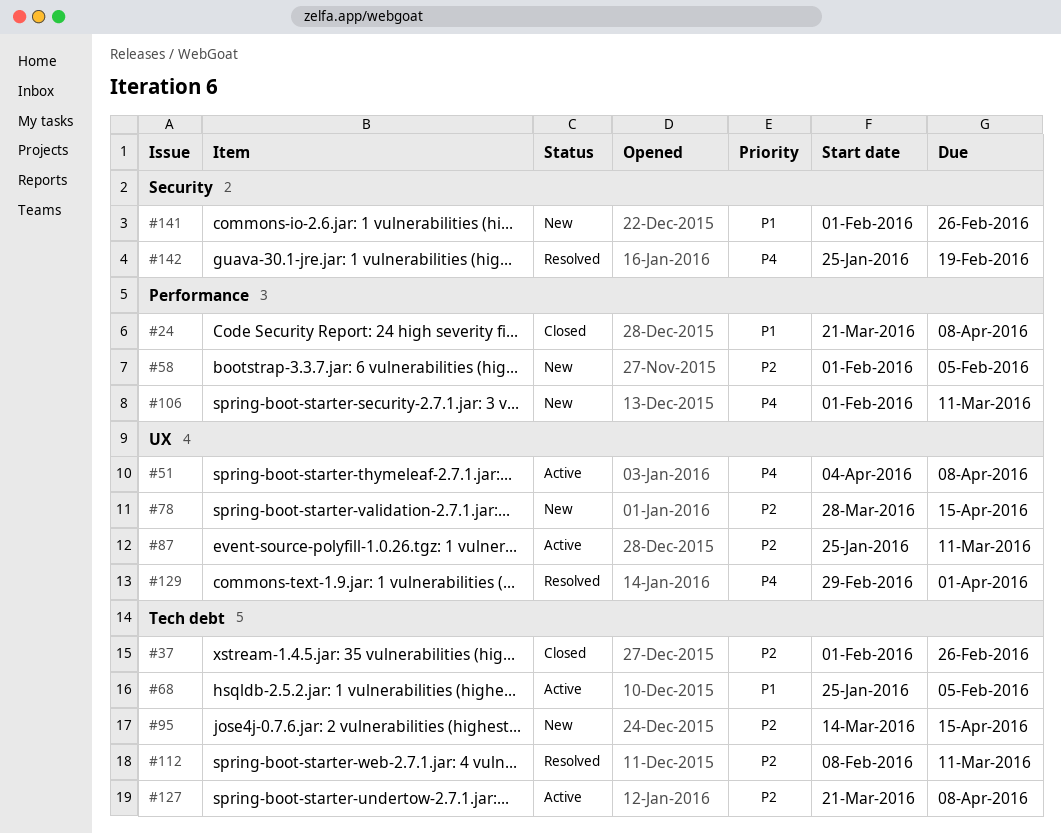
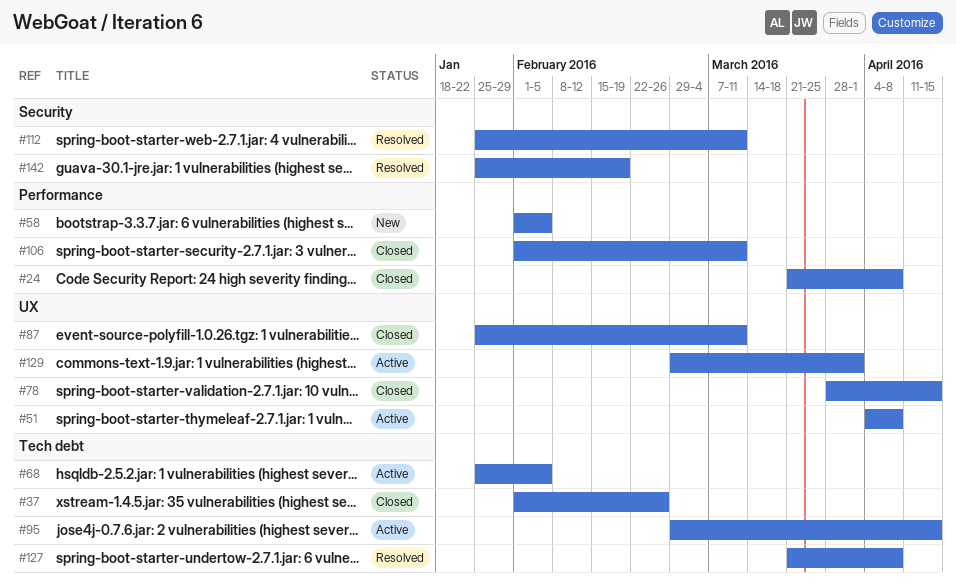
#78, status: New -> Closed
#87, status: Active -> Closed
#95, status: New -> Active
#95, start: Mar 14 -> Feb 29
#106, status: New -> Closed
#112, label: Tech debt -> Security
#112, start: Feb 8 -> Jan 25
#127, status: Active -> Resolved
#129, status: Resolved -> Active
#141: present -> none

